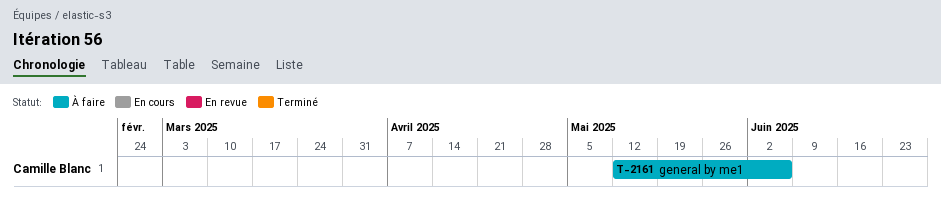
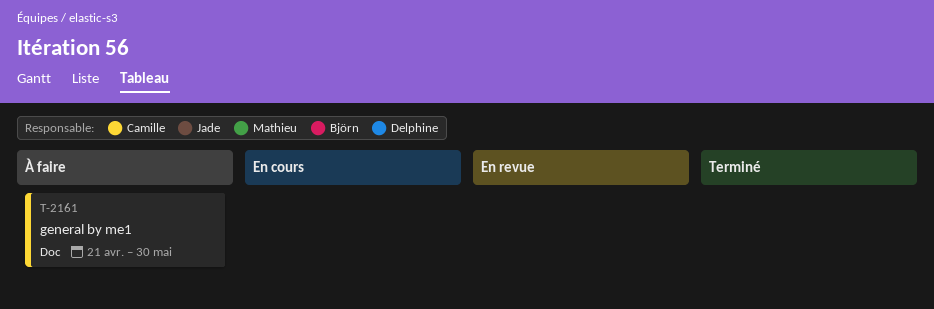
T-2161, start: May 12 -> Apr 21
T-2161, due: Jun 6 -> May 30

